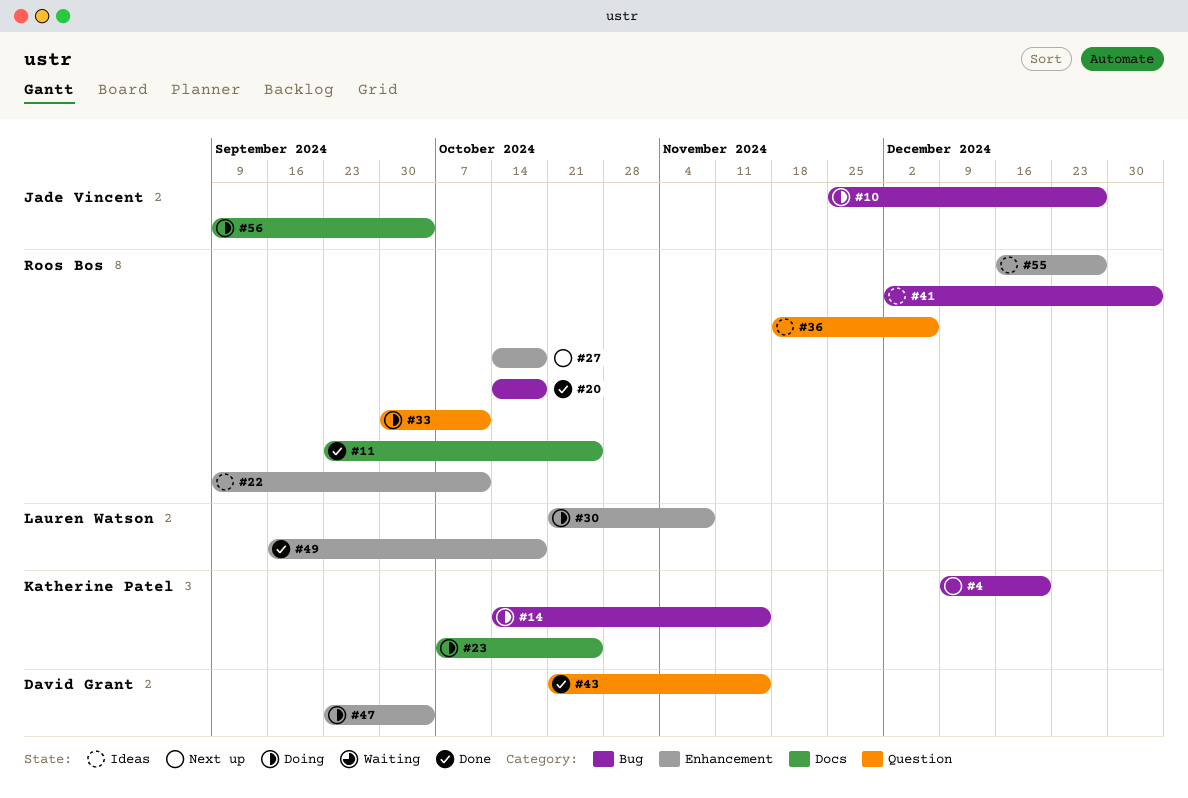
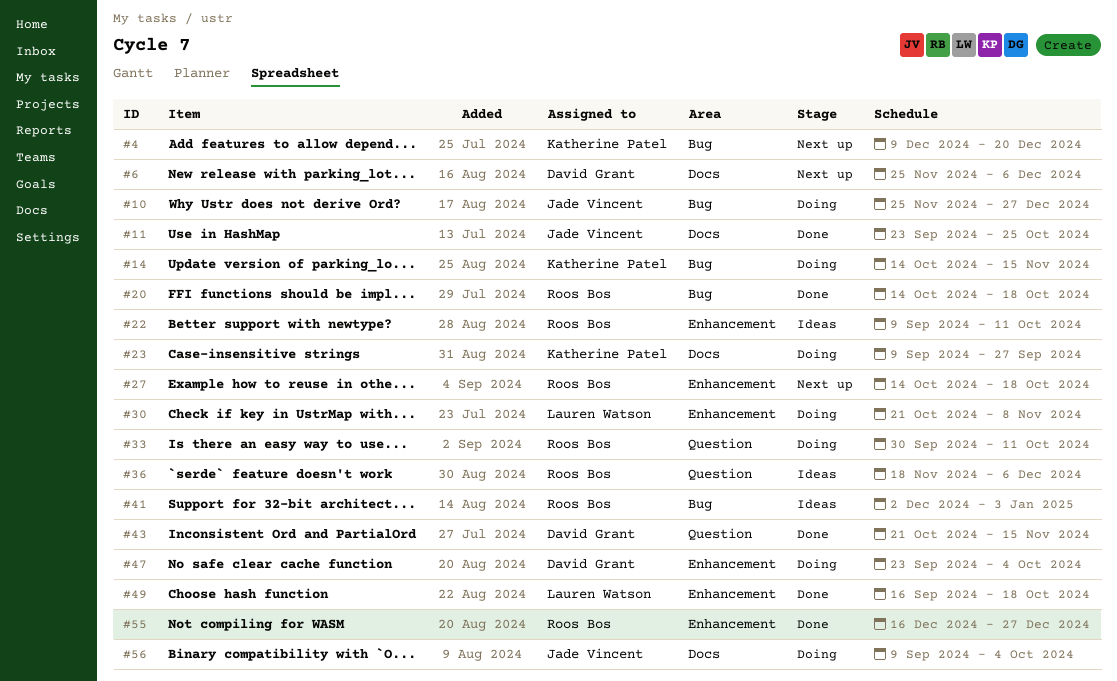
#6: none -> present
#11, owner: Roos Bos -> Jade Vincent
#23, start: Oct 7 -> Sep 9
#23, due: Oct 25 -> Sep 27
#55, status: Ideas -> Done

